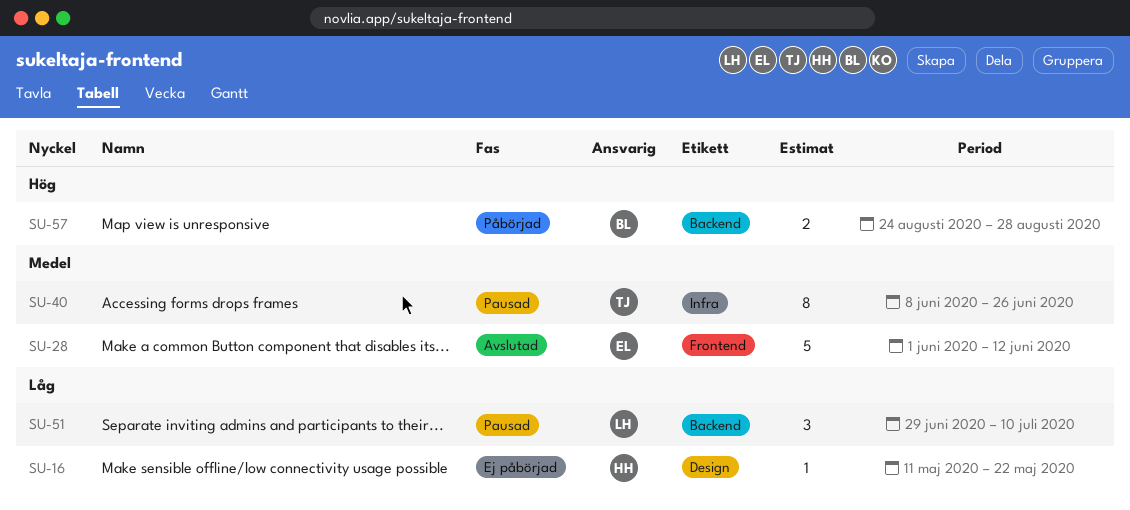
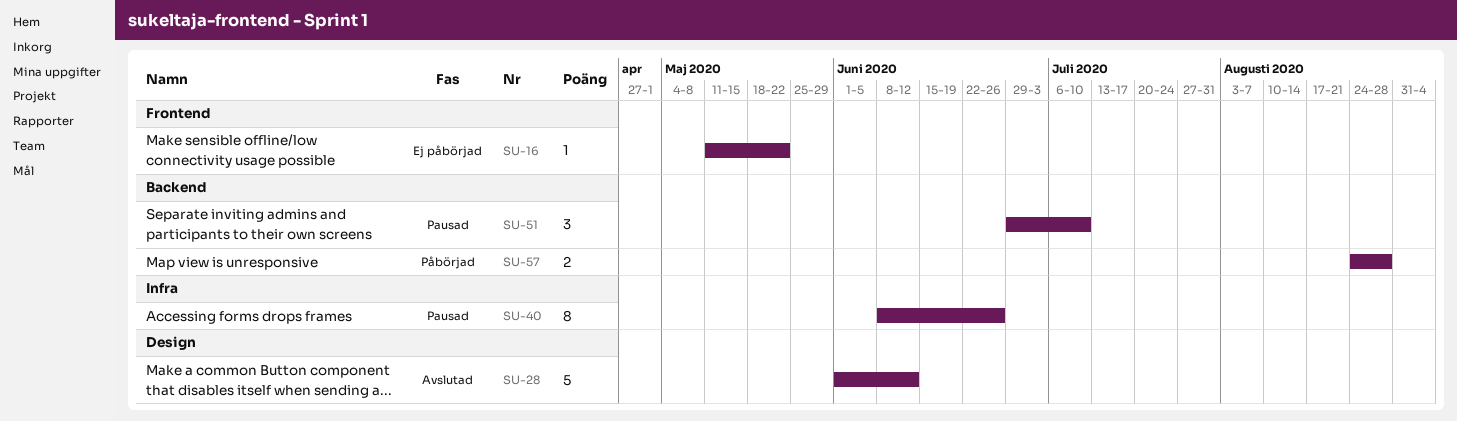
SU-16, label: Design -> Frontend
SU-28, label: Frontend -> Design

